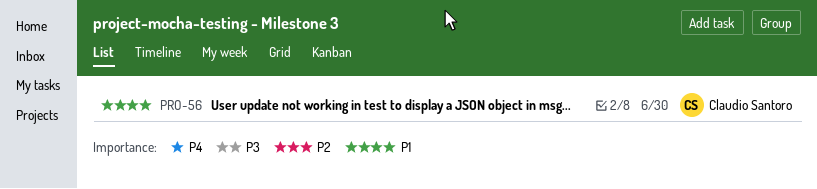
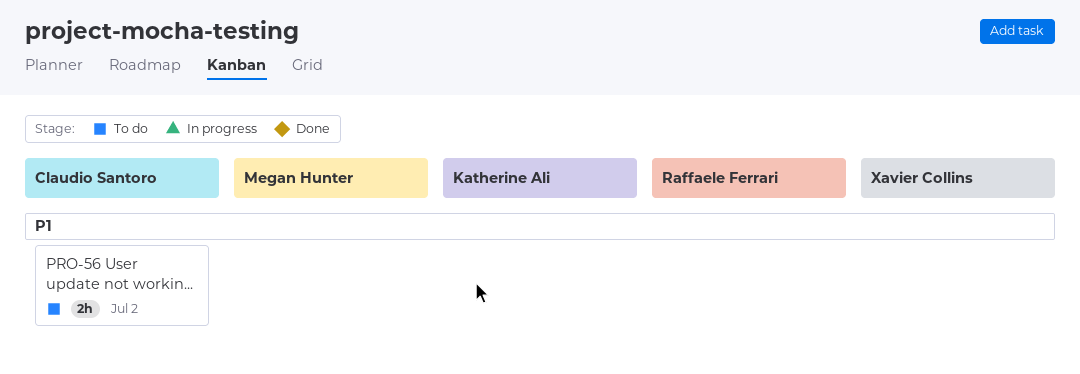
PRO-56, due: Jun 30 -> Jul 2

